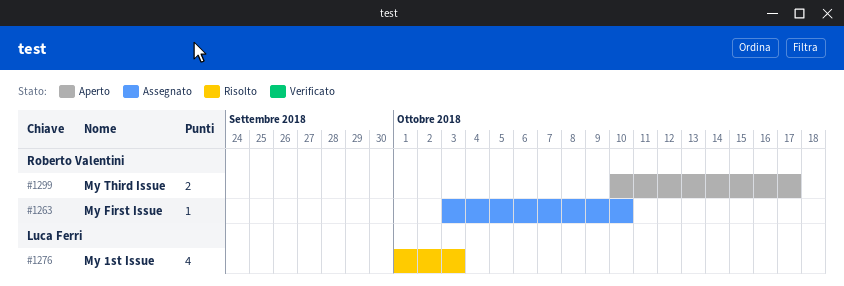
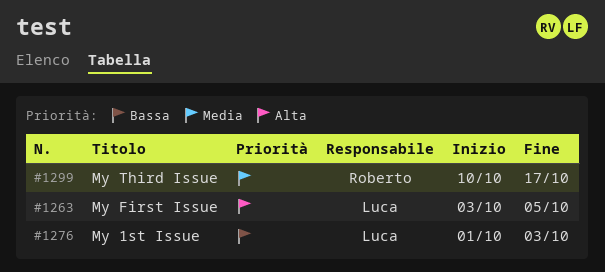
#1263, owner: Roberto Valentini -> Luca Ferri
#1263, due: Oct 10 -> Oct 5

